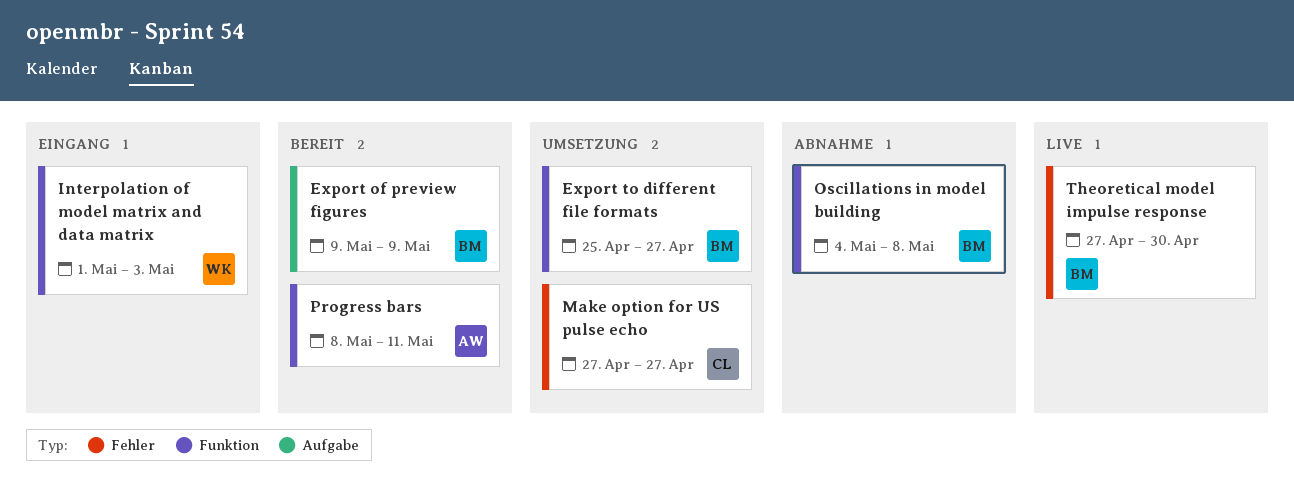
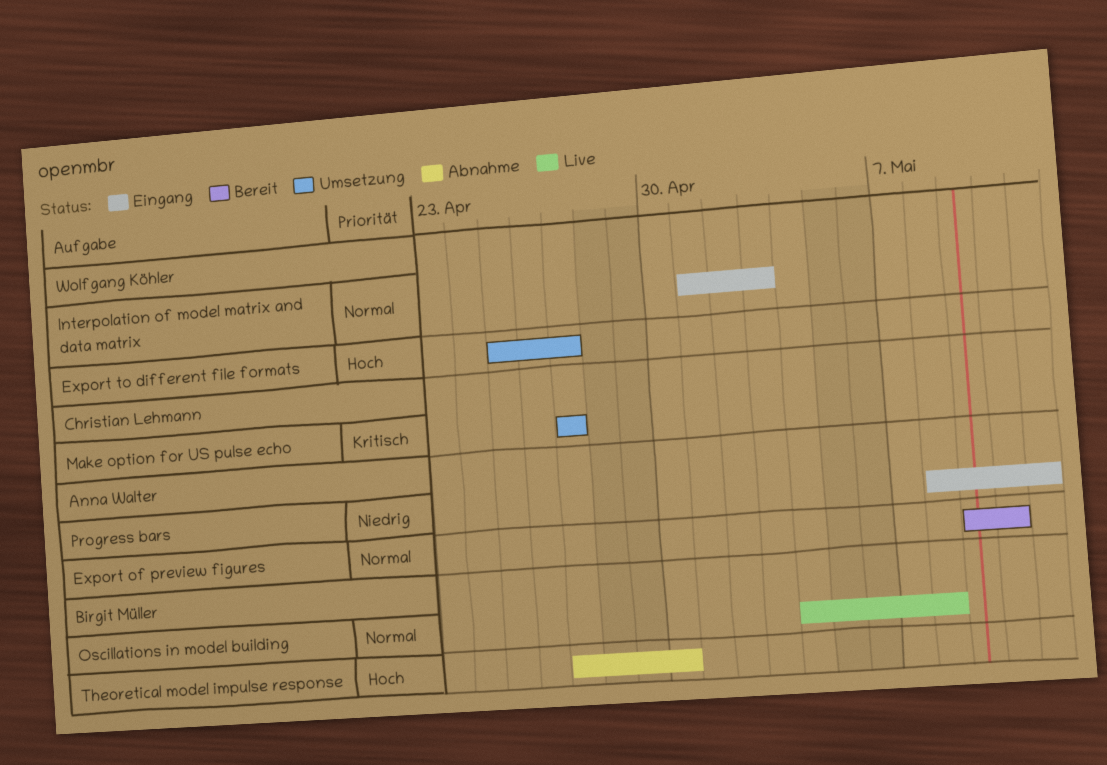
Export of preview figures, owner: Birgit Müller -> Anna Walter
Export of preview figures, due: May 9 -> May 10
Export to different file formats, owner: Birgit Müller -> Wolfgang Köhler
Oscillations in model building, status: Abnahme -> Live
Progress bars, status: Bereit -> Eingang
Theoretical model impulse response, status: Live -> Abnahme

